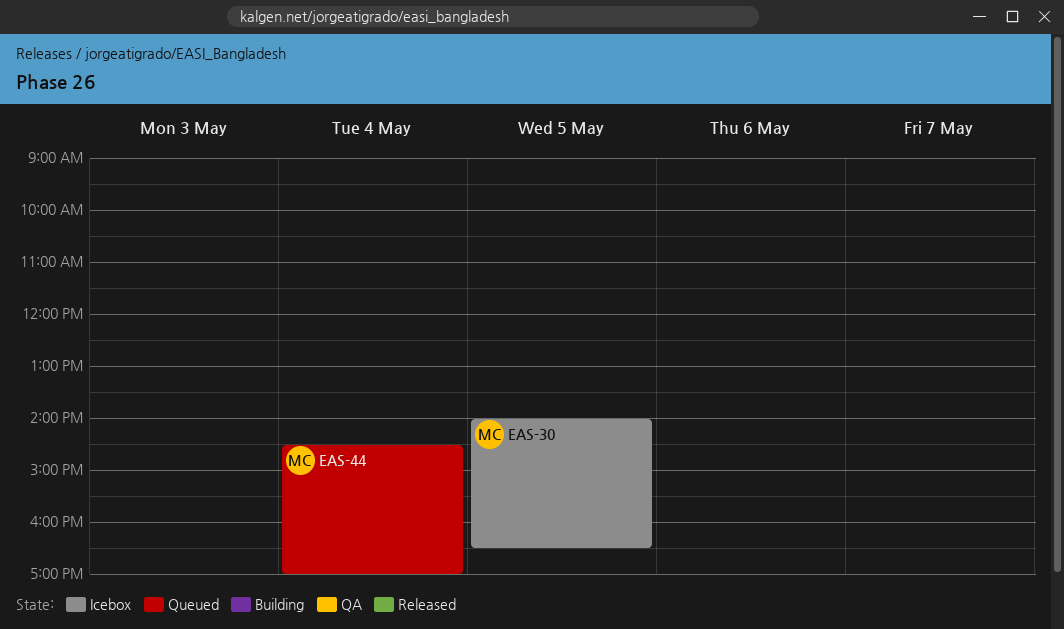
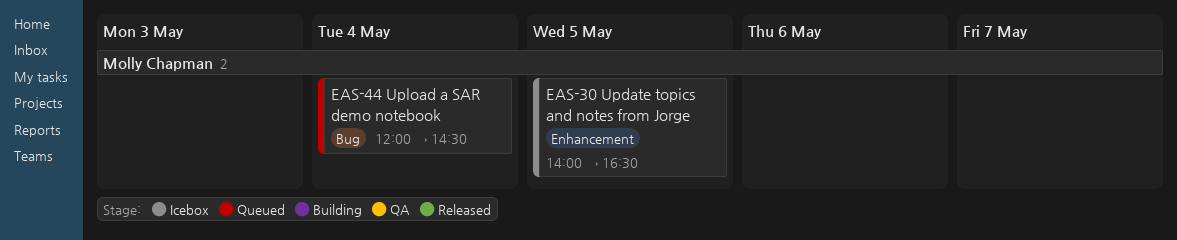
EAS-44, begins: 14:30 -> 12:00
EAS-44, ends: 17:00 -> 14:30

